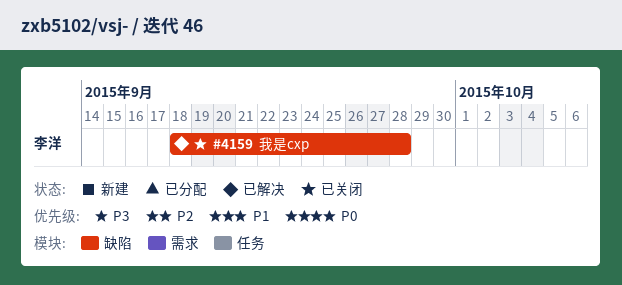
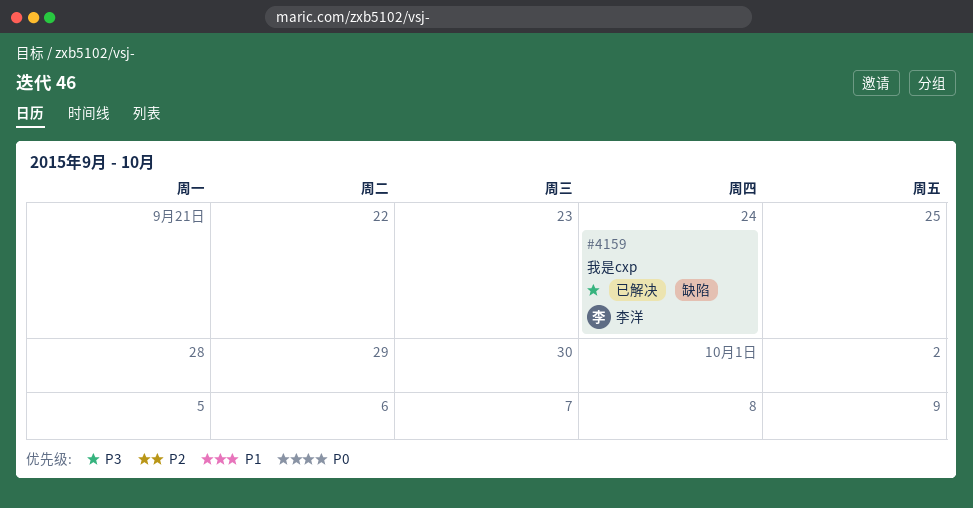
#4159, due: Sep 28 -> Sep 24

